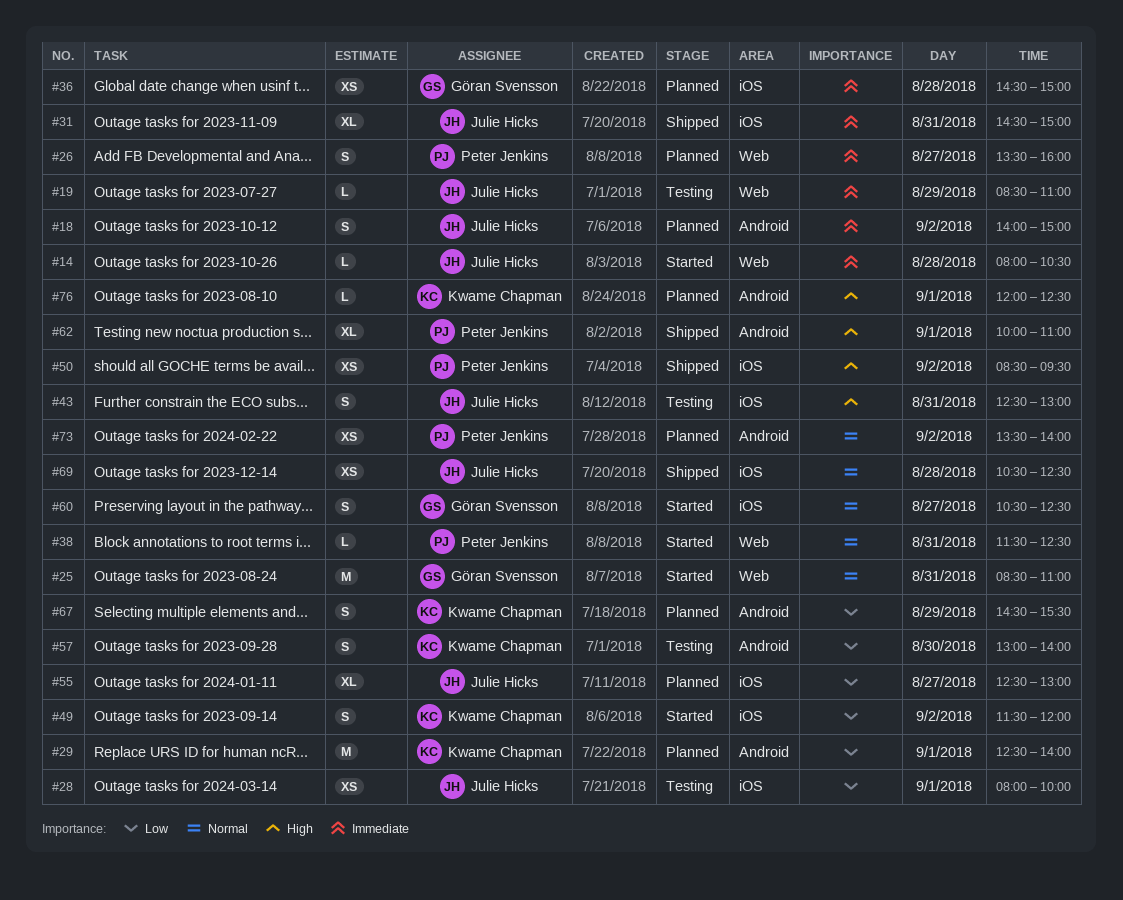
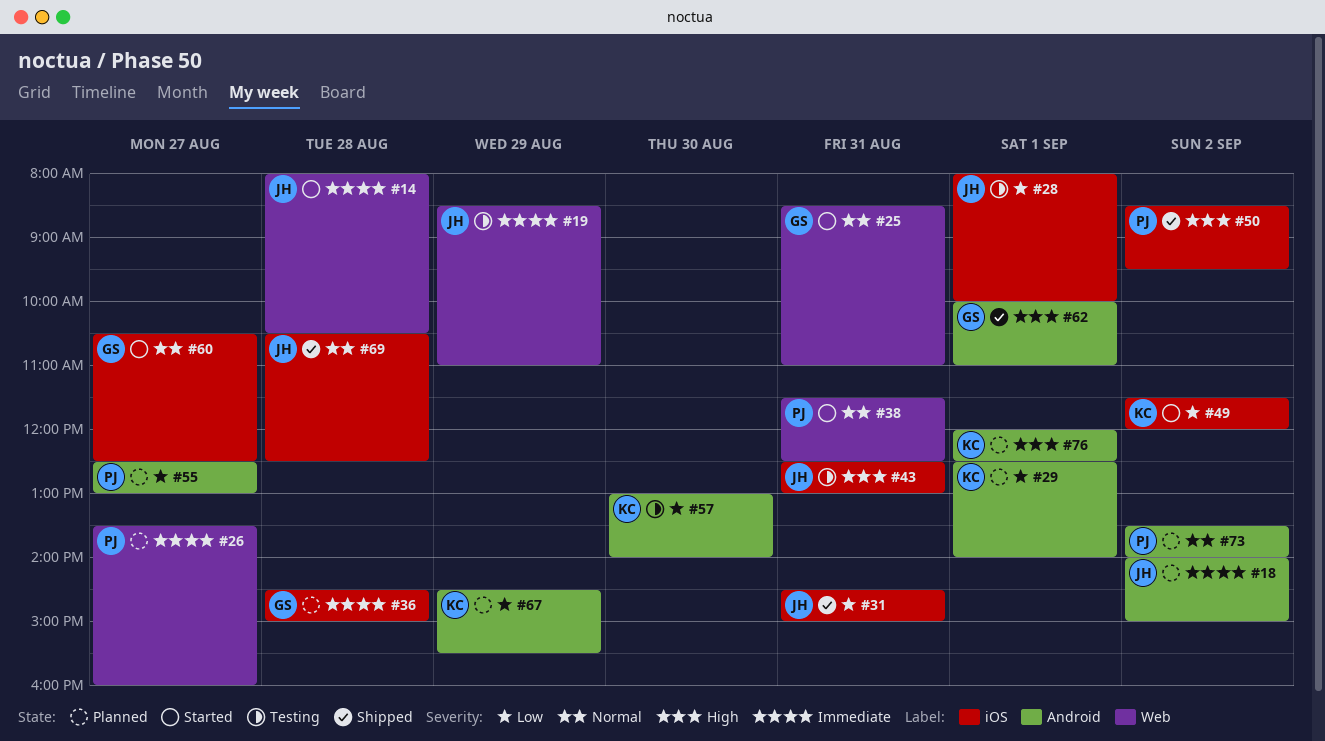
#31, priority: Immediate -> Low
#55, owner: Julie Hicks -> Peter Jenkins
#55, label: iOS -> Android
#62, owner: Peter Jenkins -> Göran Svensson

